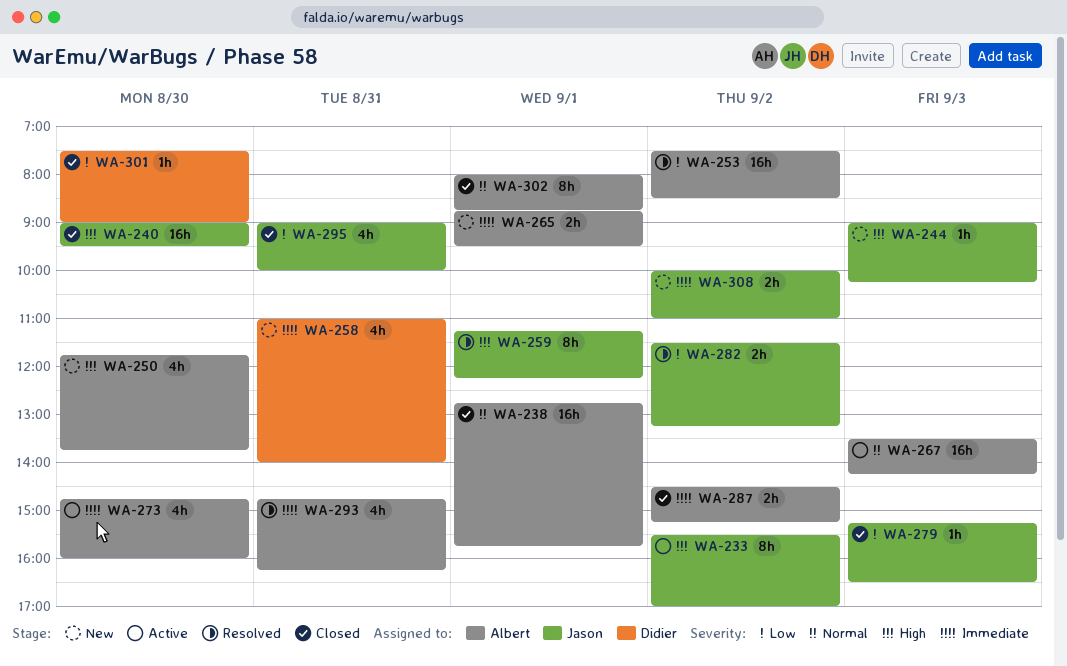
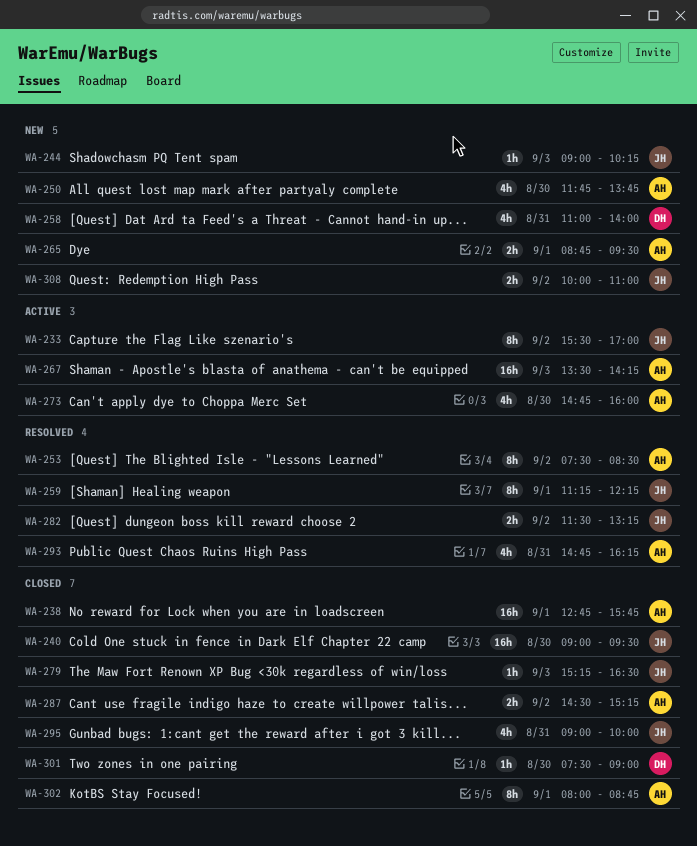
WA-253, estimate: 16h -> 8h

